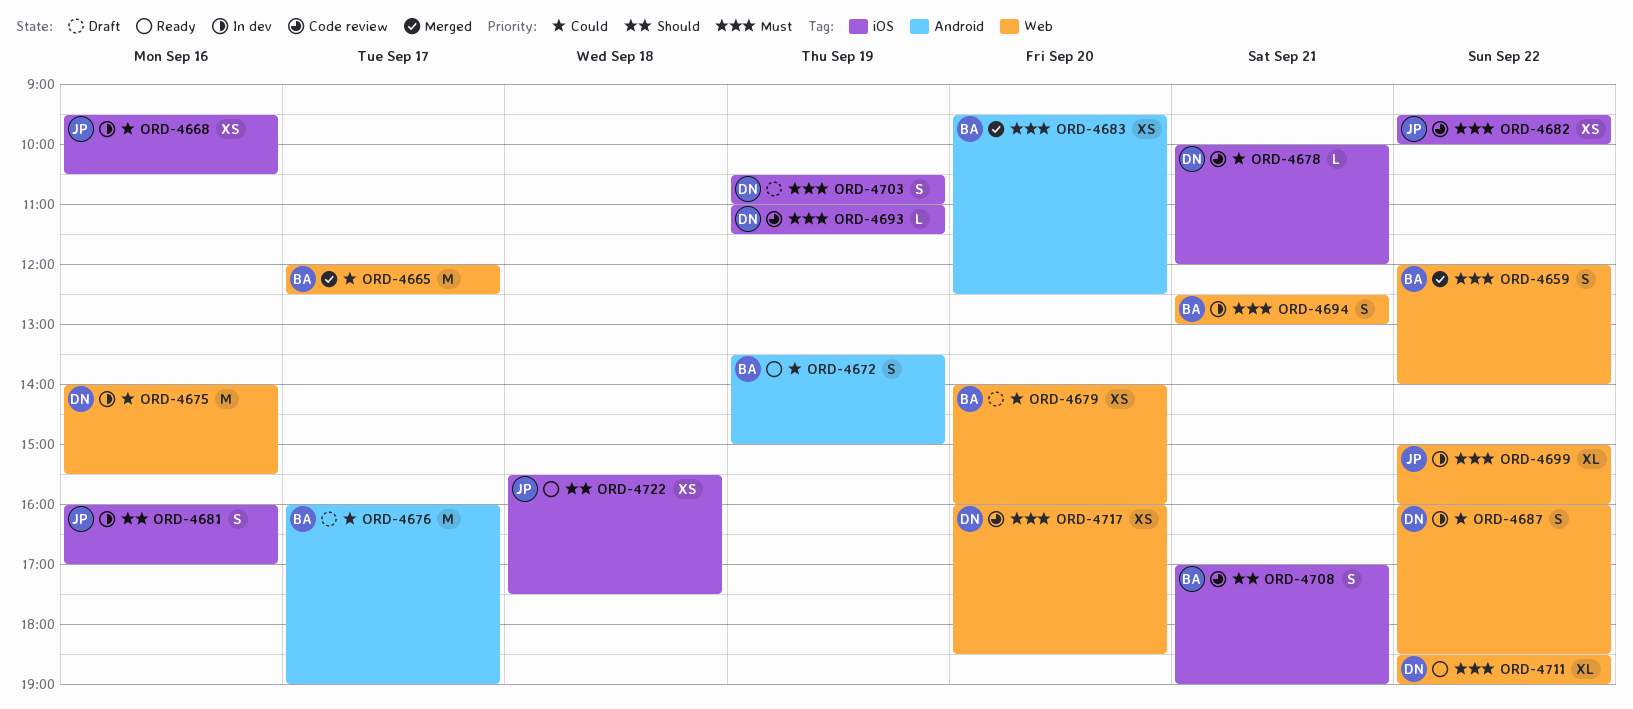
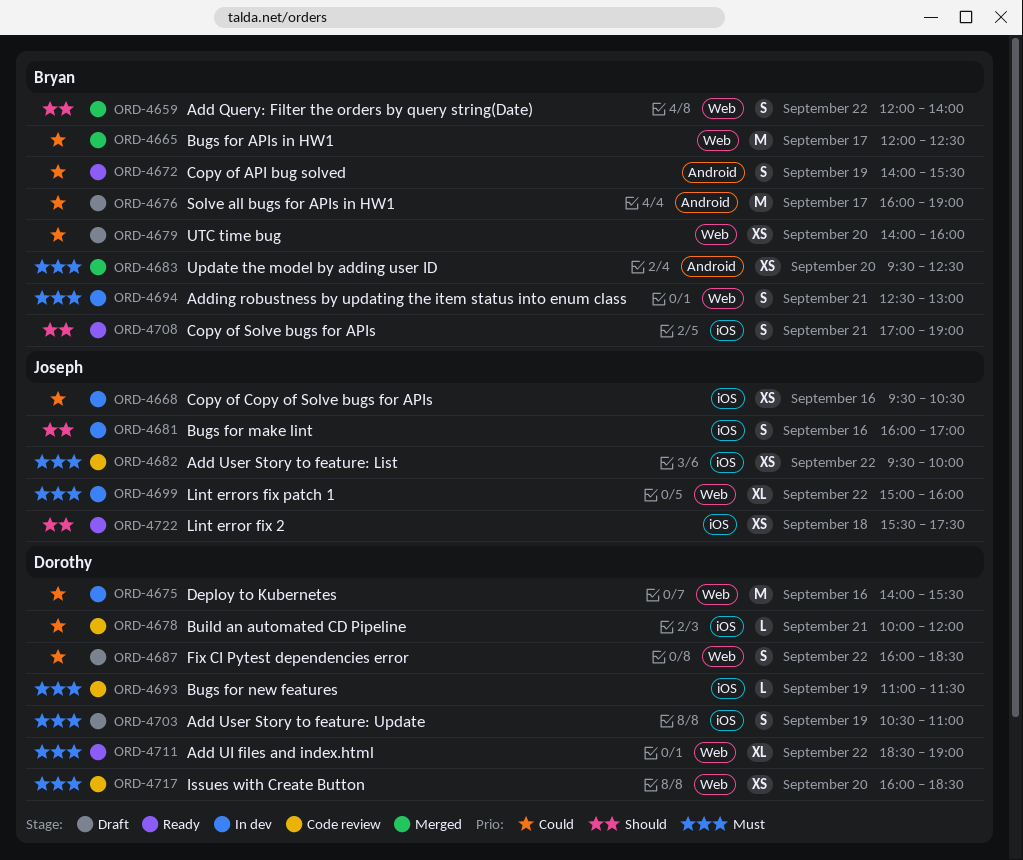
ORD-4659, priority: Must -> Should
ORD-4672, begins: 13:30 -> 14:00
ORD-4672, ends: 15:00 -> 15:30
ORD-4687, status: In dev -> Draft
ORD-4708, status: Code review -> Ready

